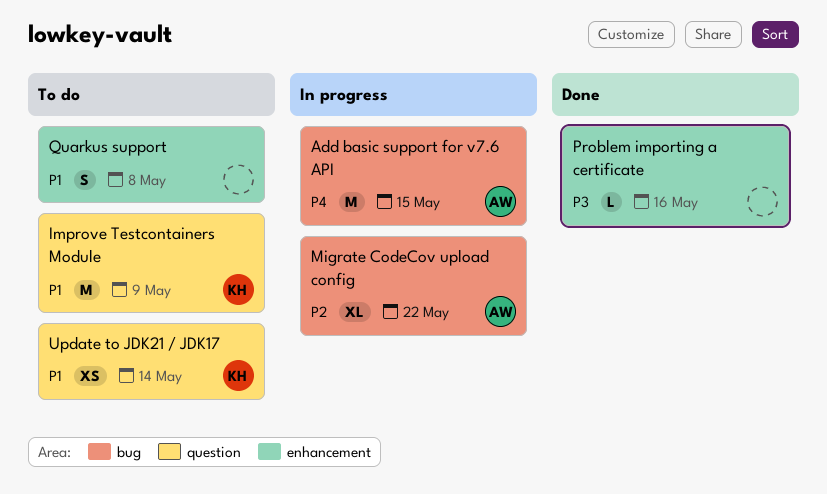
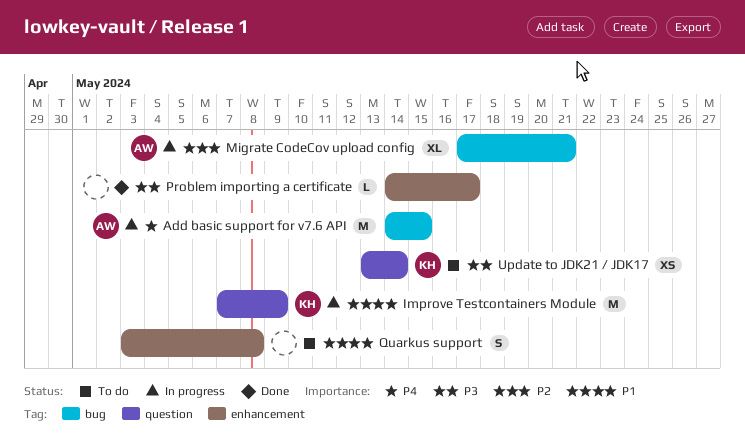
Improve Testcontainers Module, status: To do -> In progress
Migrate CodeCov upload config, due: May 22 -> May 21
Problem importing a certificate, due: May 16 -> May 17
Update to JDK21 / JDK17, priority: P1 -> P3

